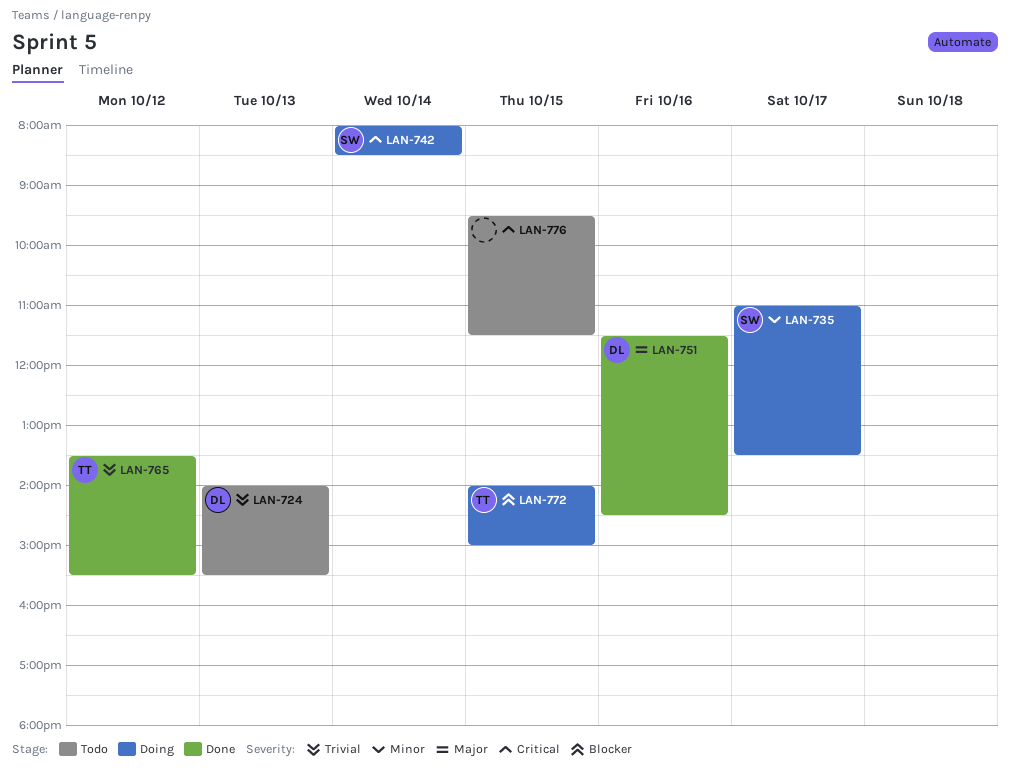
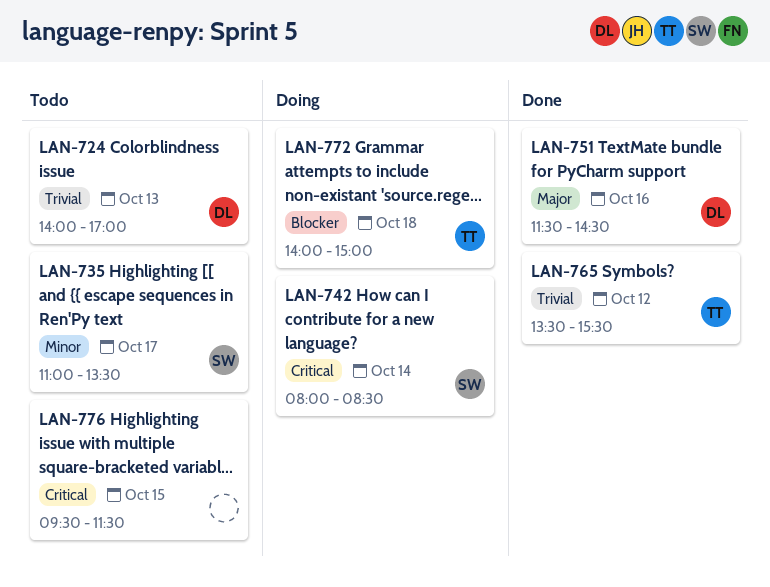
LAN-724, ends: 15:30 -> 17:00
LAN-735, status: Doing -> Todo
LAN-772, day: Oct 15 -> Oct 18

